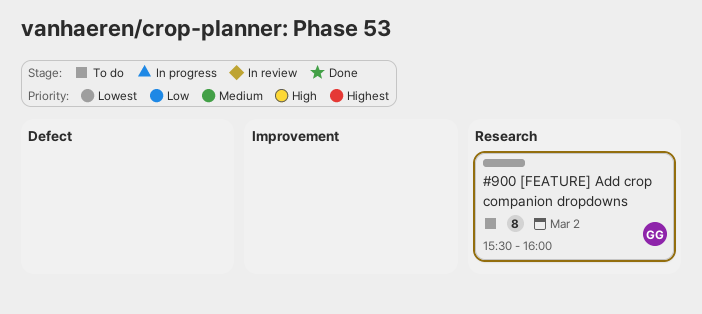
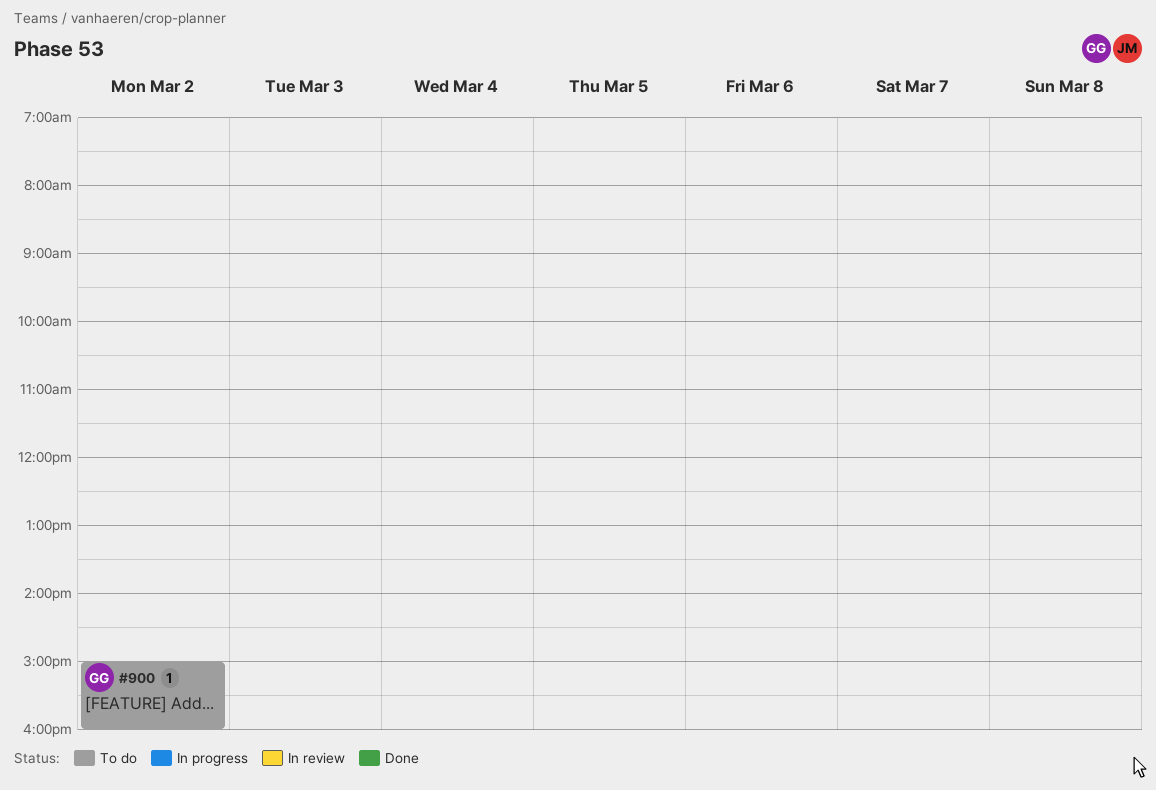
#900, estimate: 8 -> 1
#900, begins: 15:30 -> 15:00

